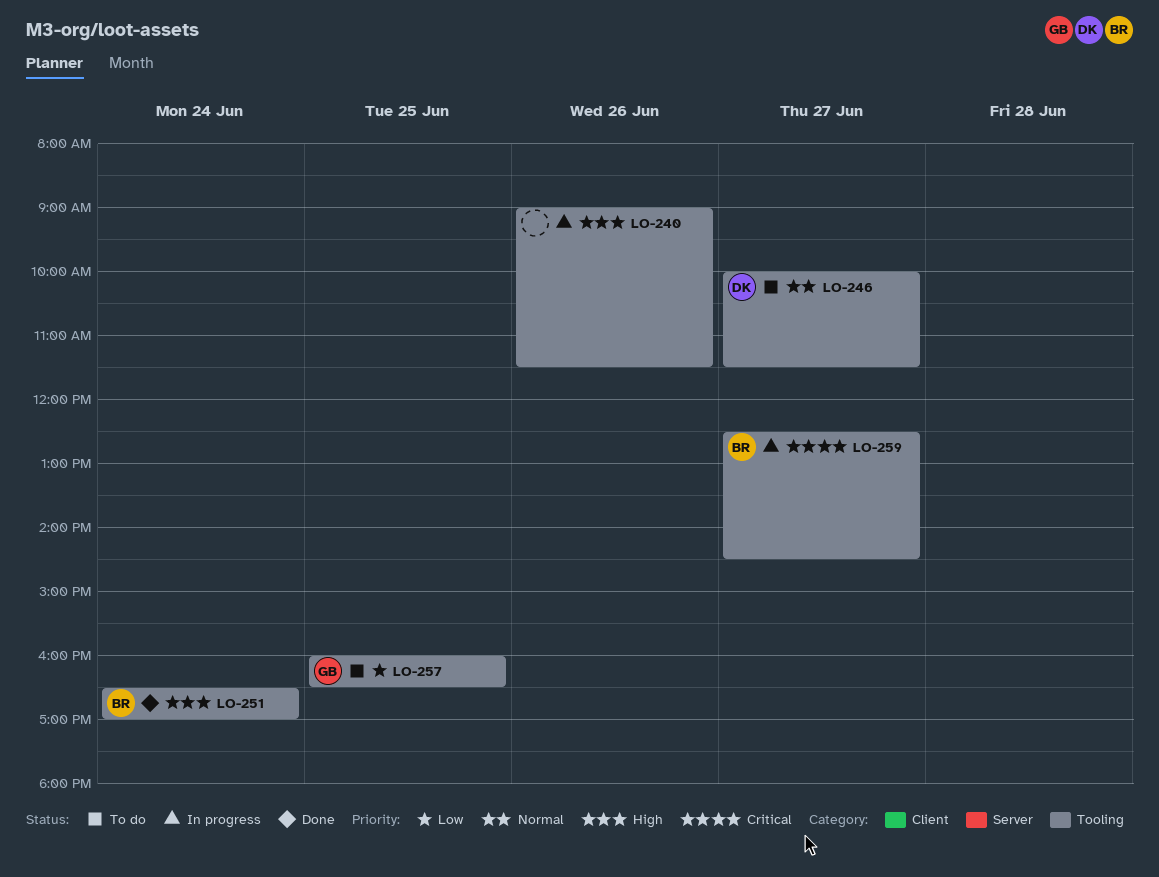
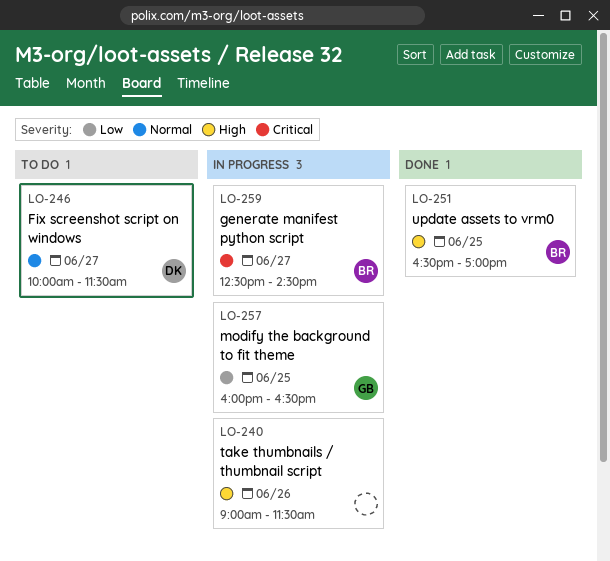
LO-251, day: Jun 24 -> Jun 25
LO-257, status: To do -> In progress

